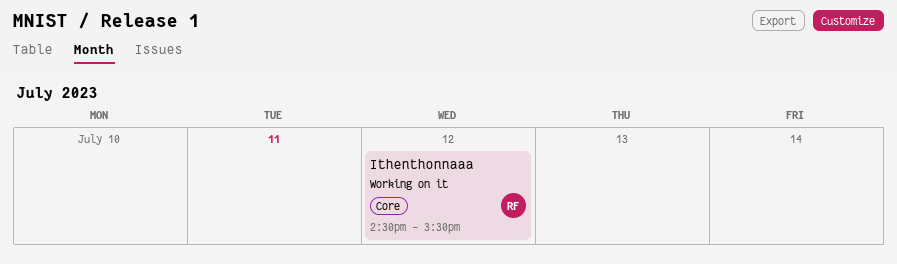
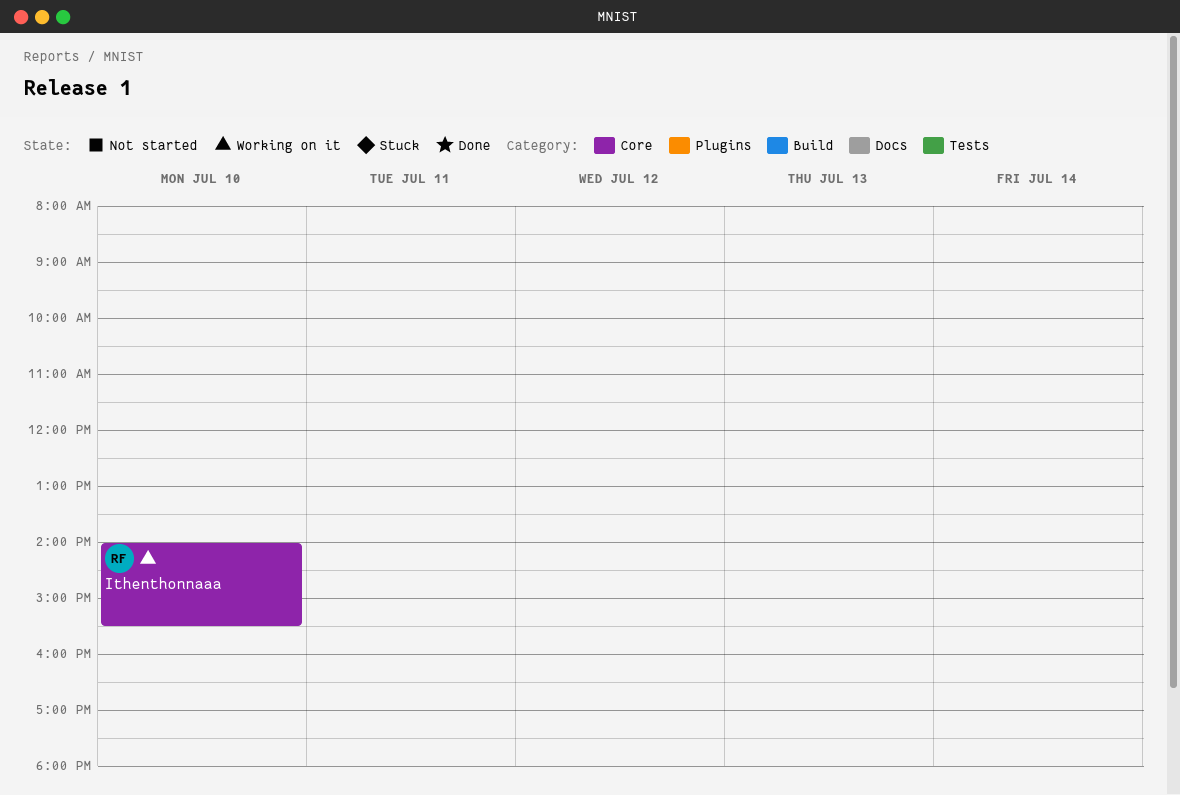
Ithenthonnaaa, day: Jul 12 -> Jul 10
Ithenthonnaaa, begins: 14:30 -> 14:00

